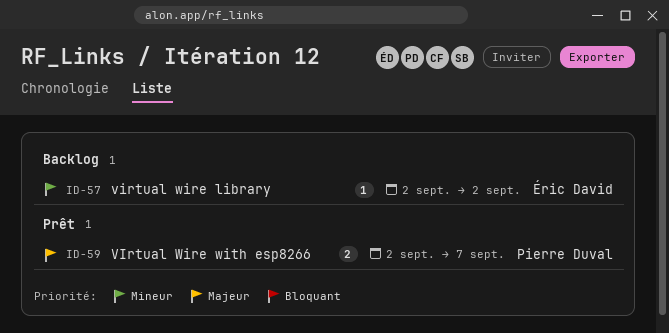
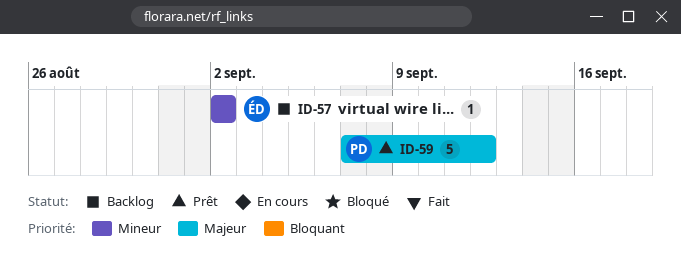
ID-59, estimate: 2 -> 5
ID-59, start: Sep 2 -> Sep 7
ID-59, due: Sep 7 -> Sep 12

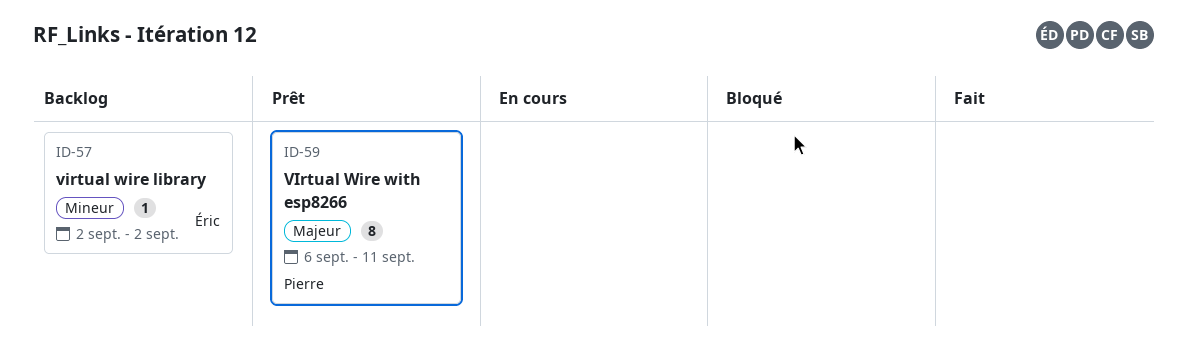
ID-59, estimate: 5 -> 8
ID-59, start: Sep 7 -> Sep 6
ID-59, due: Sep 12 -> Sep 11

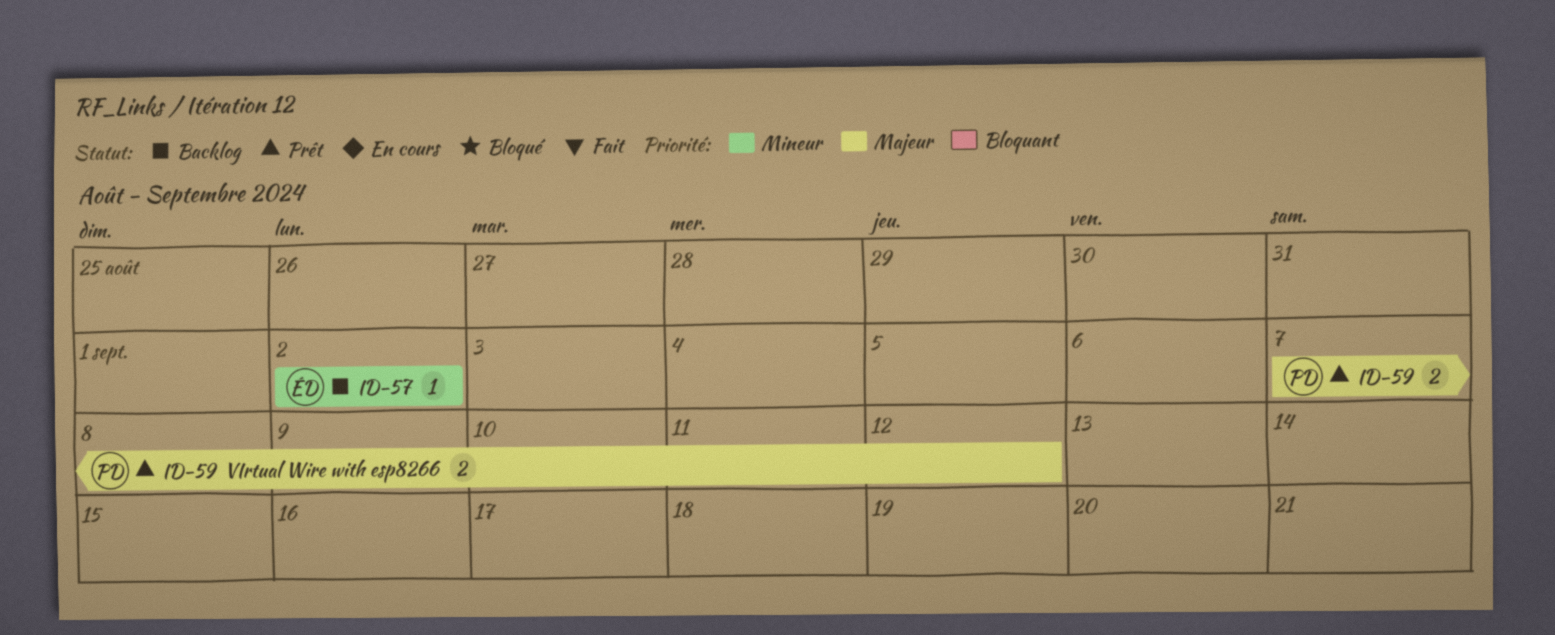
ID-59, estimate: 8 -> 2
ID-59, start: Sep 6 -> Sep 7
ID-59, due: Sep 11 -> Sep 12

